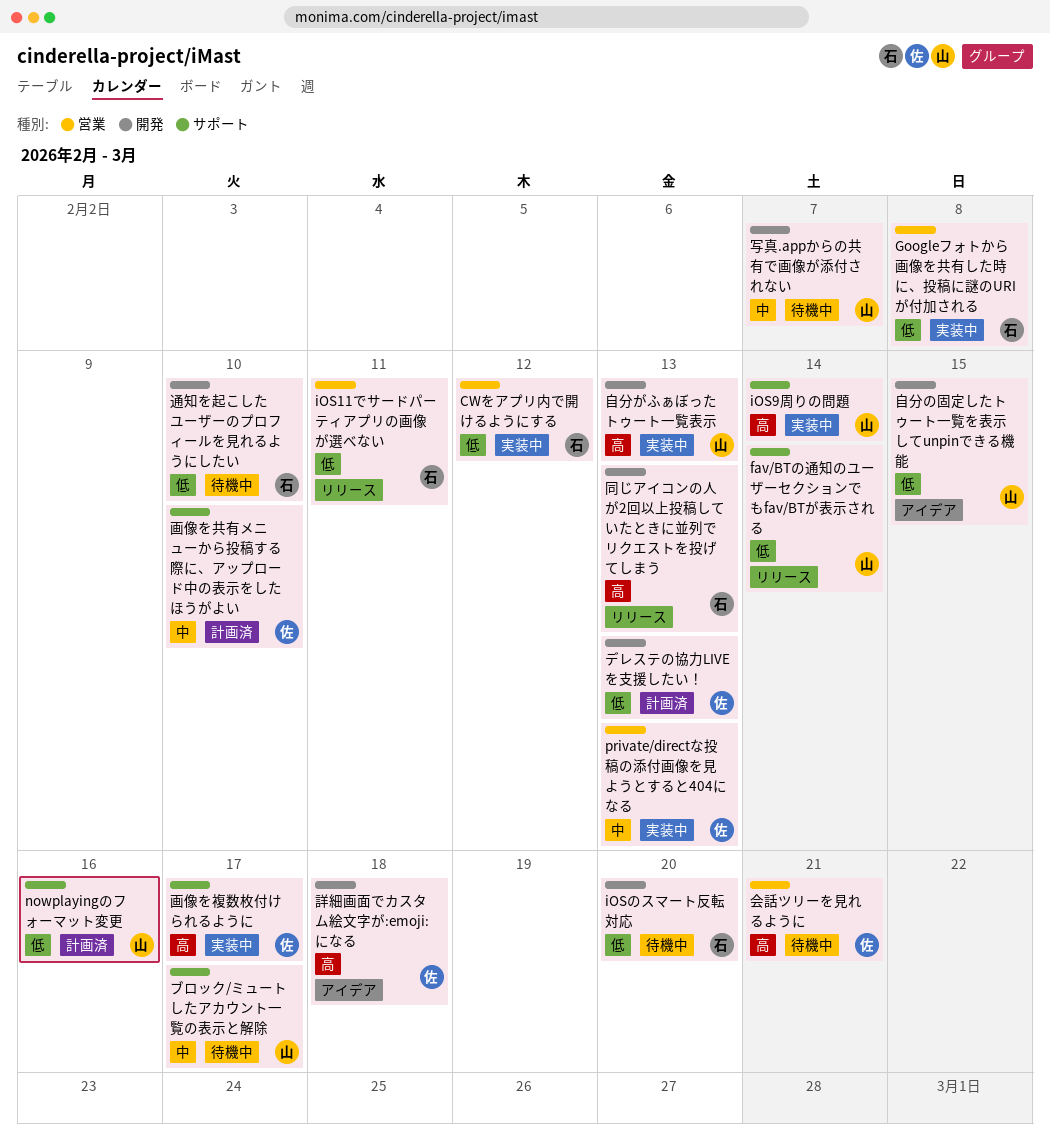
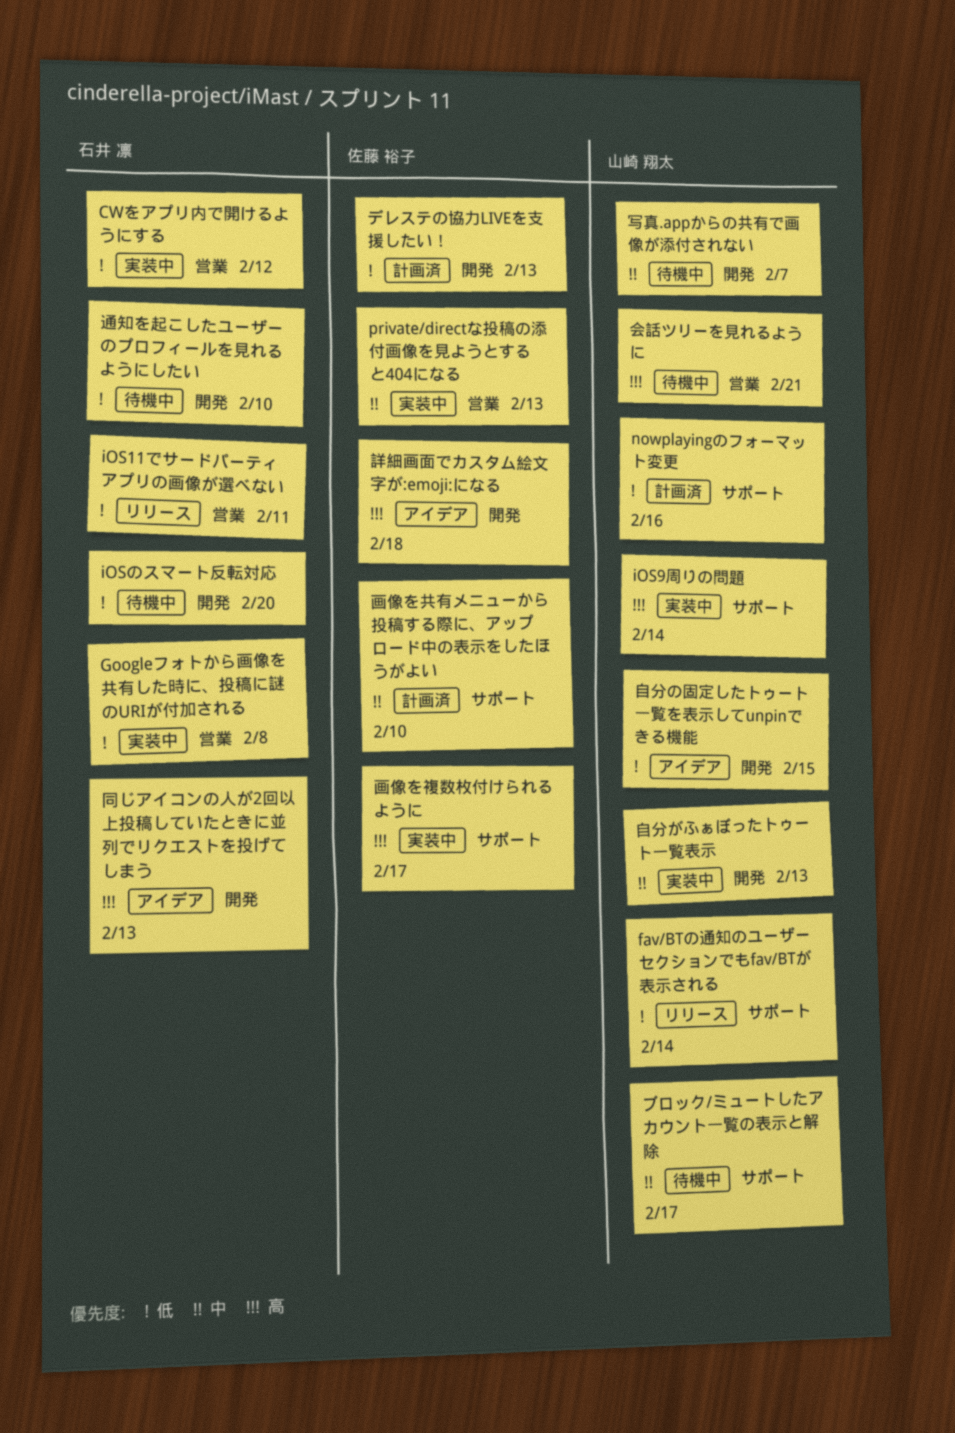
会話ツリーを見れるように, owner: 佐藤 裕子 -> 山崎 翔太
同じアイコンの人が2回以上投稿していたときに並列でリクエストを投げてしまう, status: リリース -> アイデア
自分がふぁぼったトゥート一覧表示, priority: 高 -> 中

